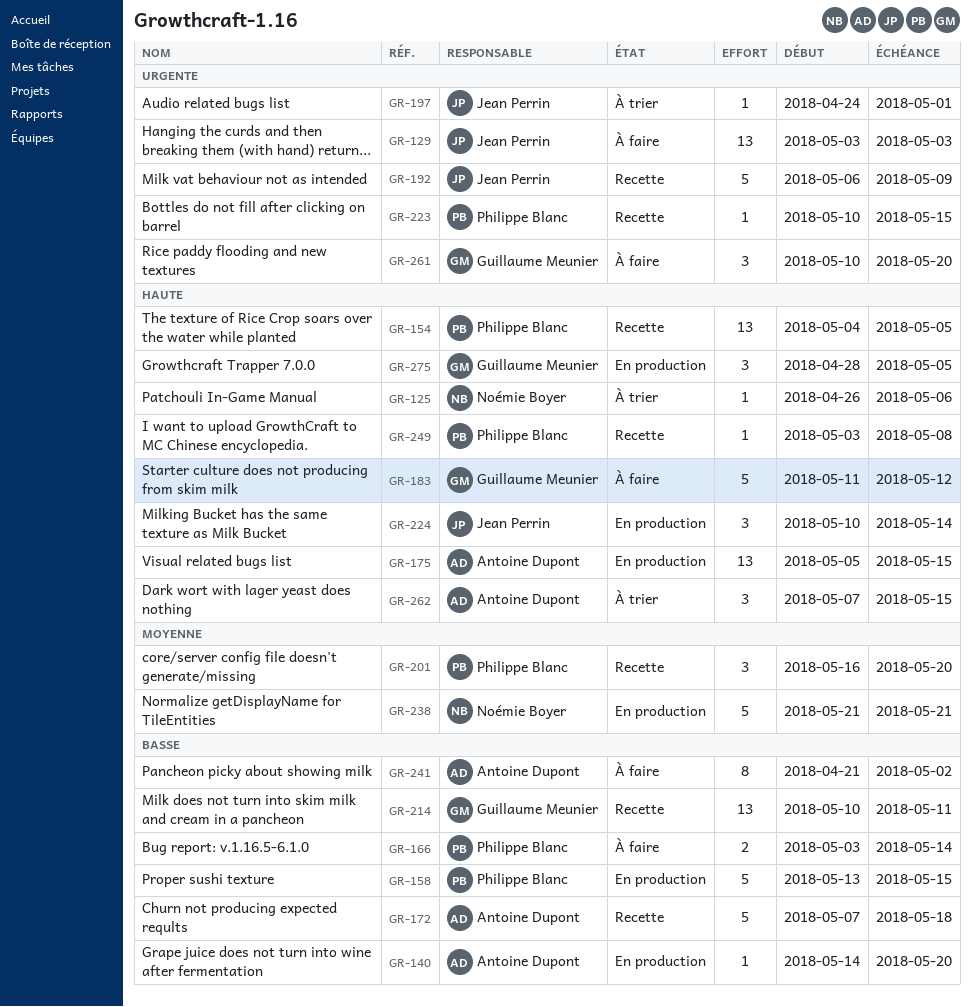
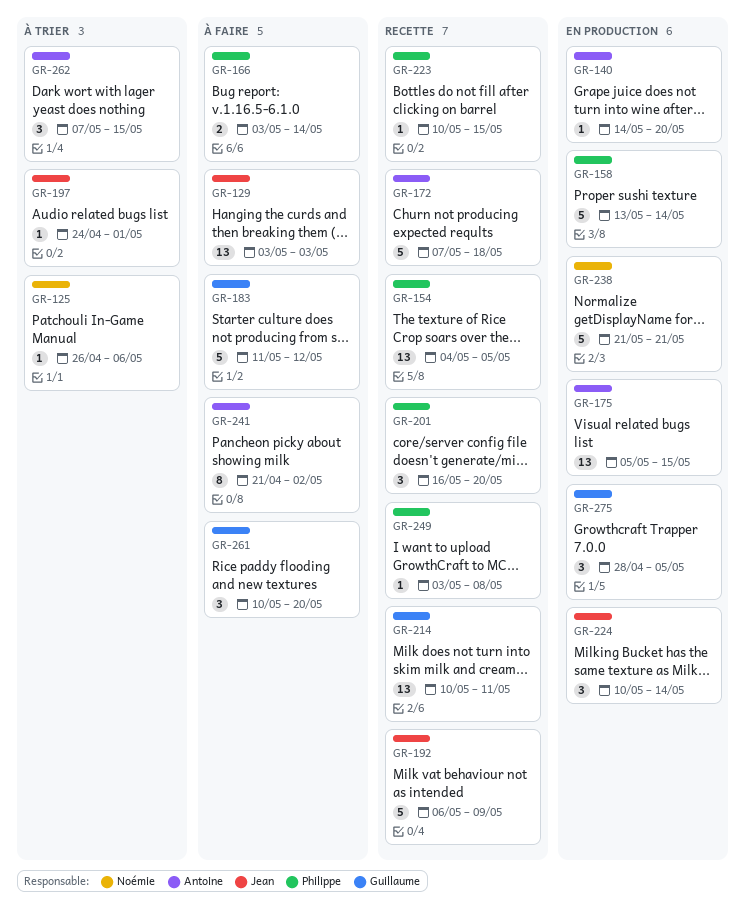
GR-158, due: May 15 -> May 14

